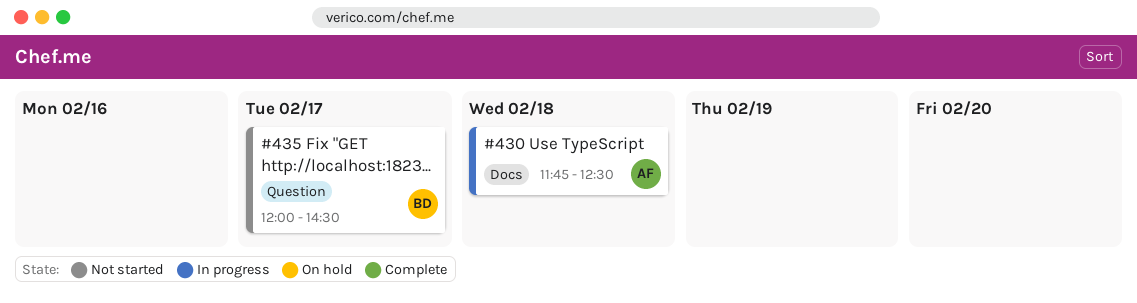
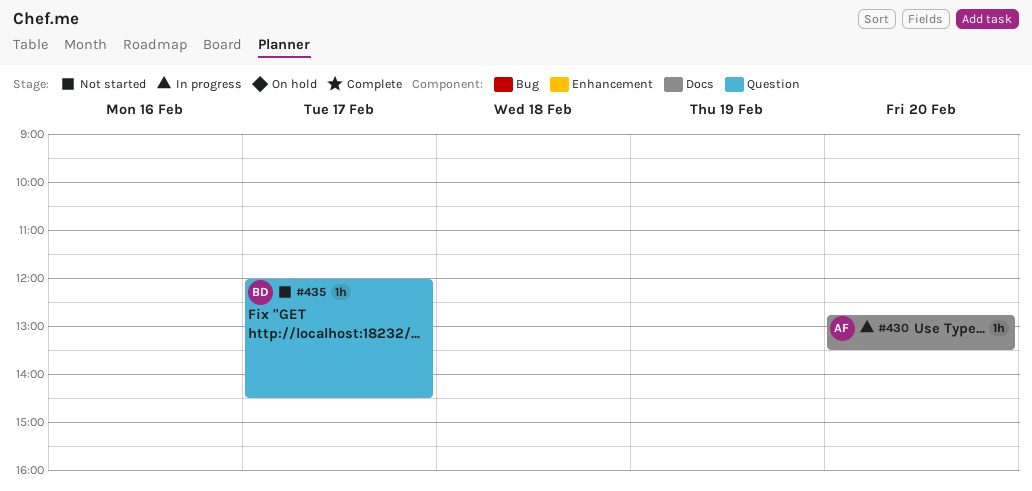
#430, day: Feb 18 -> Feb 20
#430, begins: 11:45 -> 12:45
#430, ends: 12:30 -> 13:30

